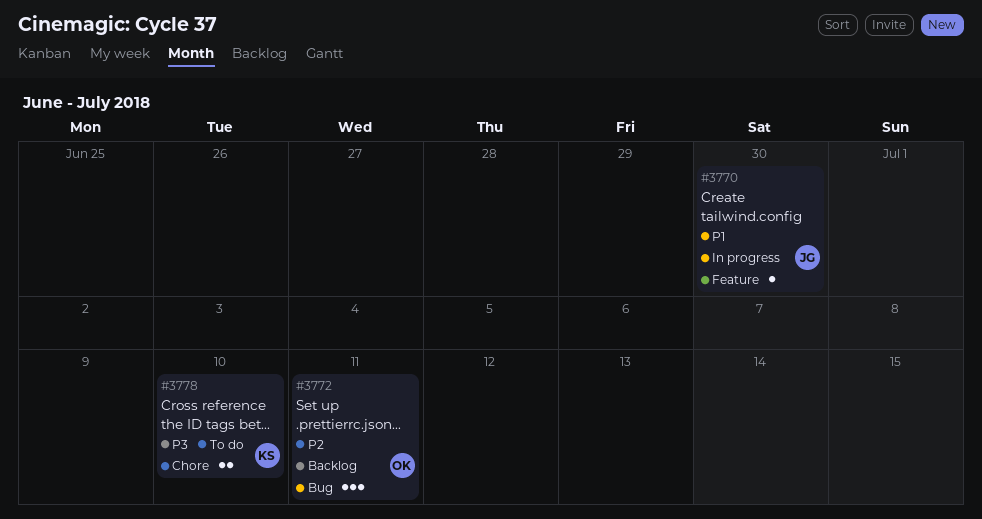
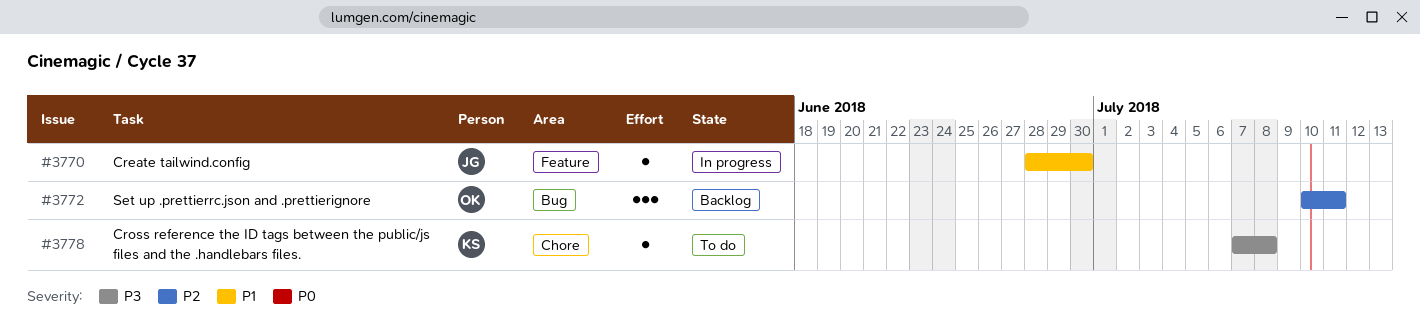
#3778, estimate: 2 -> 1
#3778, due: Jul 10 -> Jul 8

